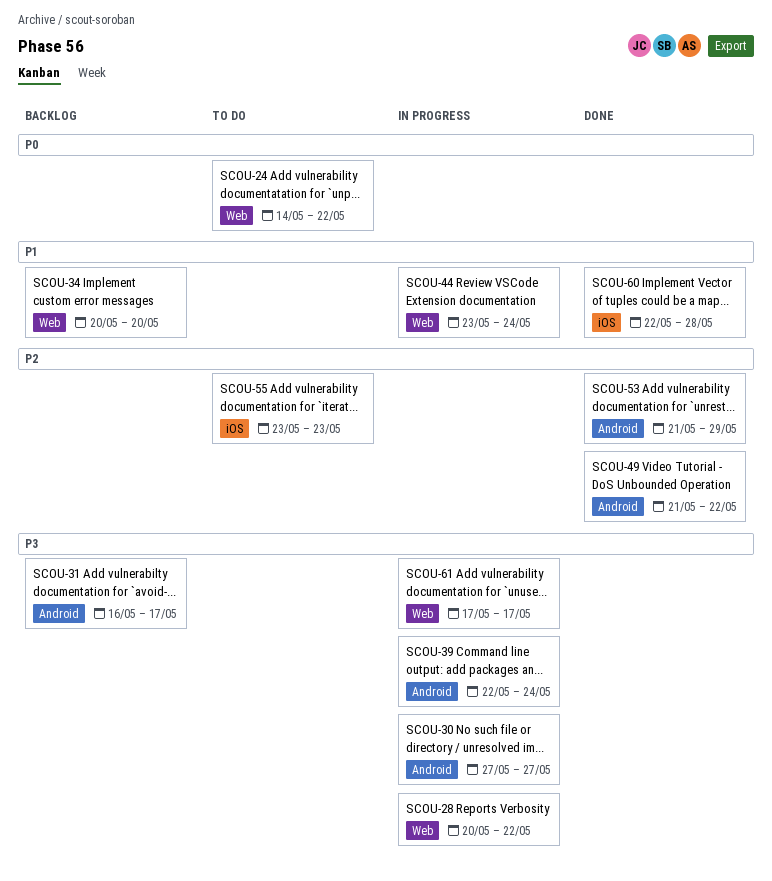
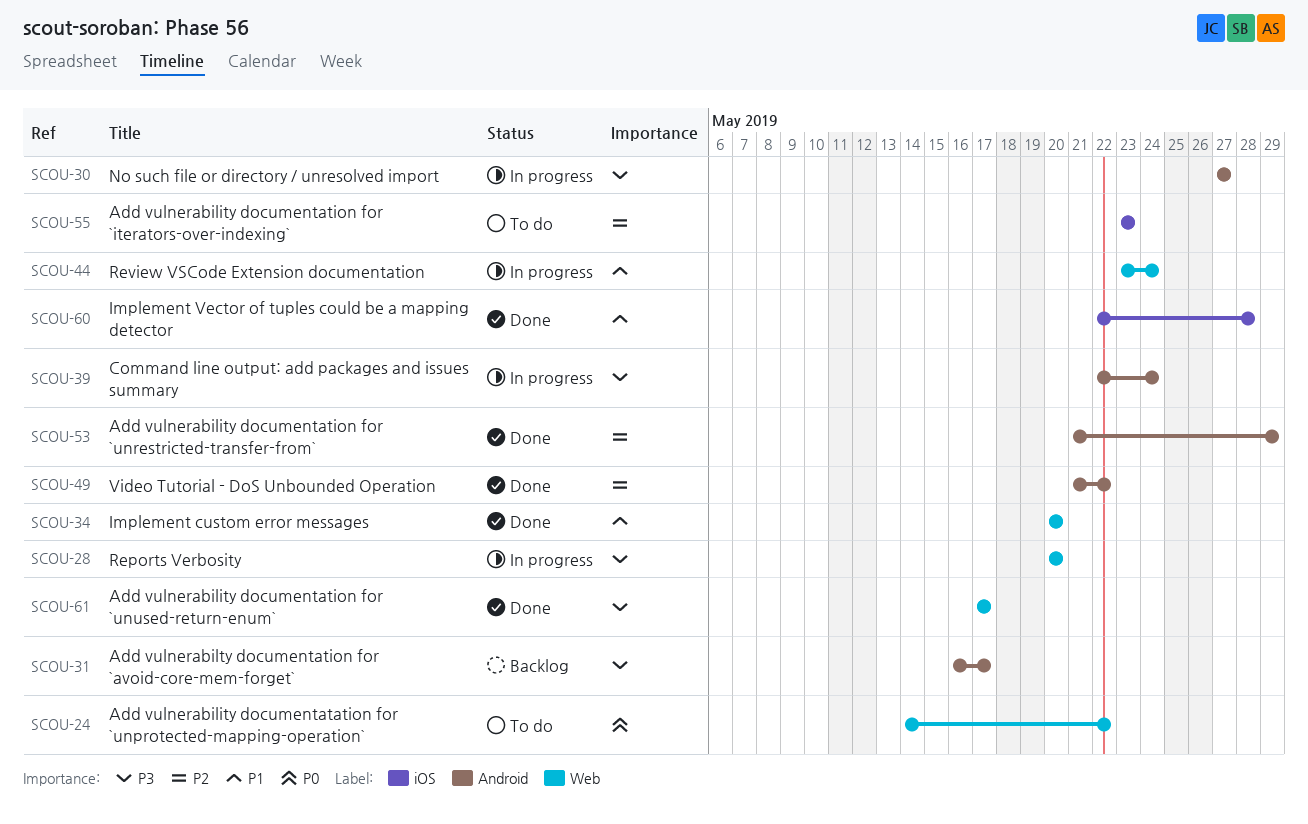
SCOU-28, due: May 22 -> May 20
SCOU-34, status: Backlog -> Done
SCOU-61, status: In progress -> Done

